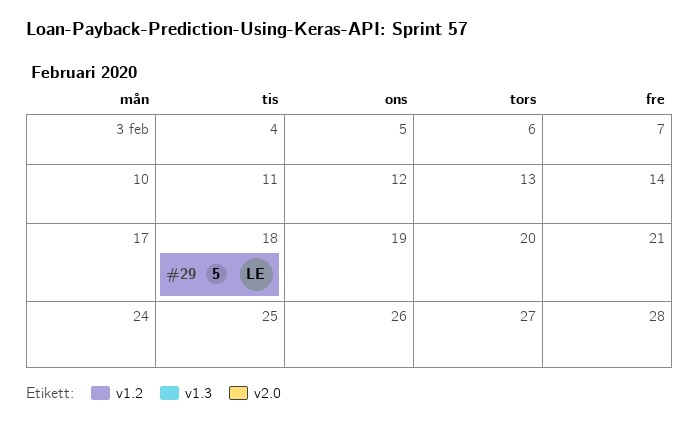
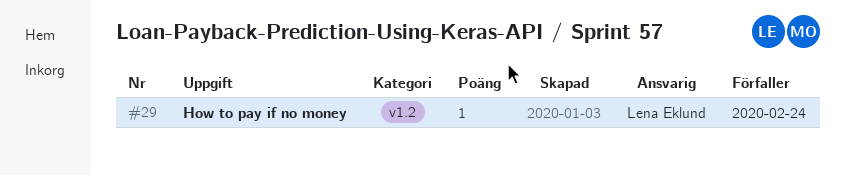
#29, estimate: 5 -> 1
#29, due: Feb 18 -> Feb 24

